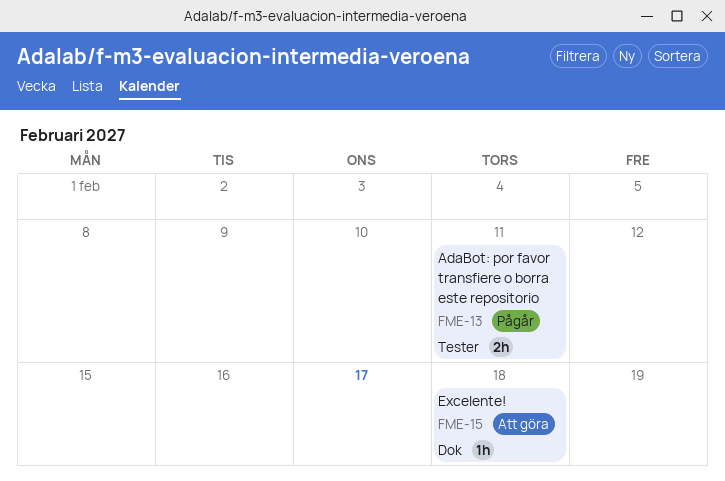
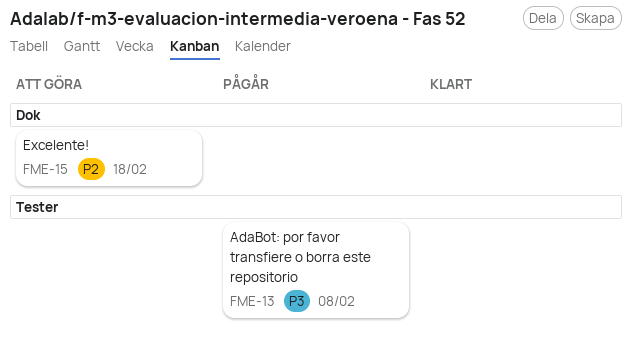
FME-13, due: Feb 11 -> Feb 8

